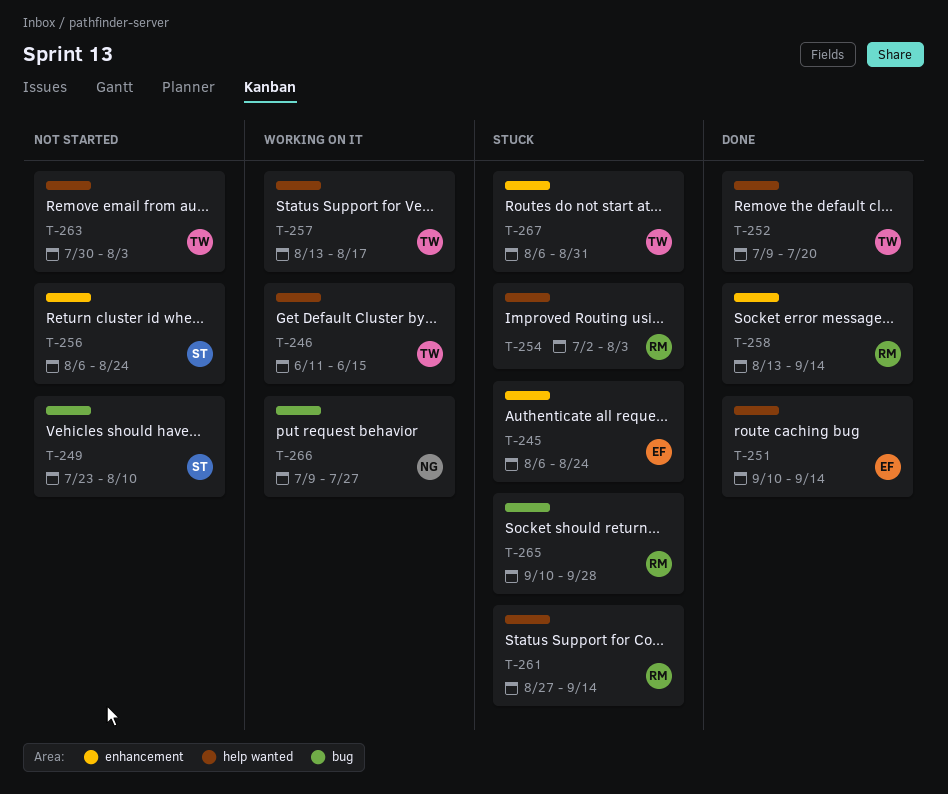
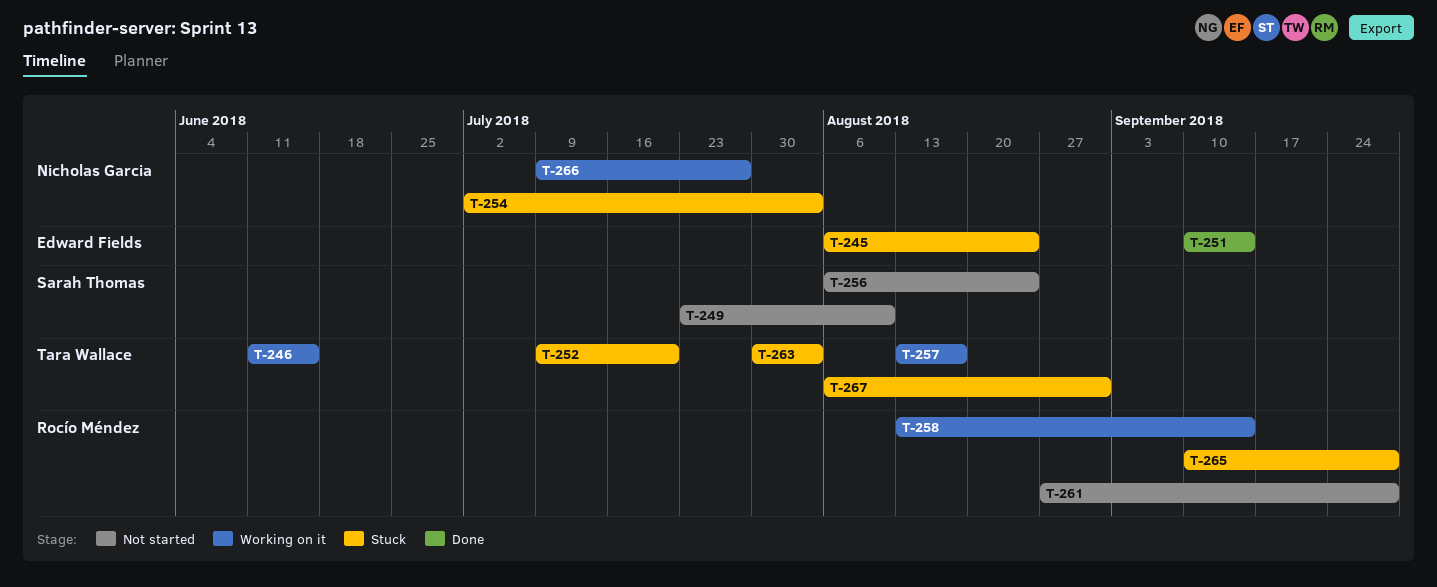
T-252, status: Done -> Stuck
T-254, owner: Rocío Méndez -> Nicholas Garcia
T-258, status: Done -> Working on it
T-261, status: Stuck -> Not started
T-261, due: Sep 14 -> Sep 28
T-263, status: Not started -> Stuck

